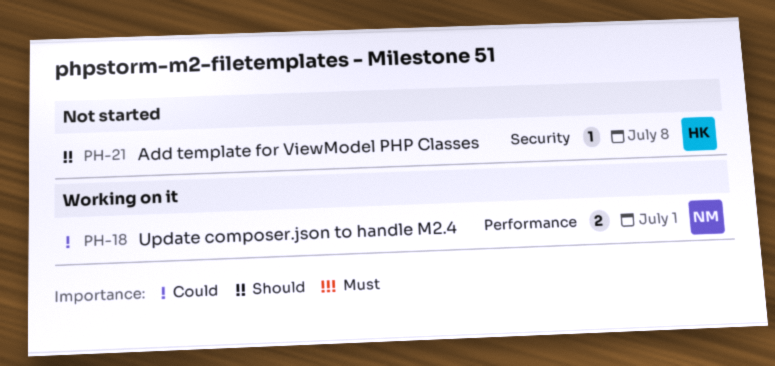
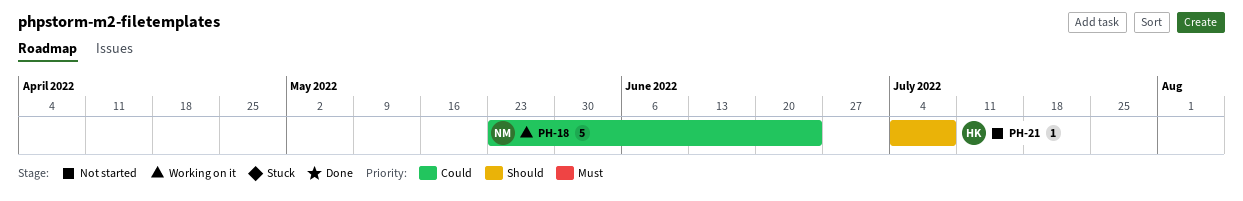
PH-18, estimate: 2 -> 5
PH-18, due: Jul 1 -> Jun 24

